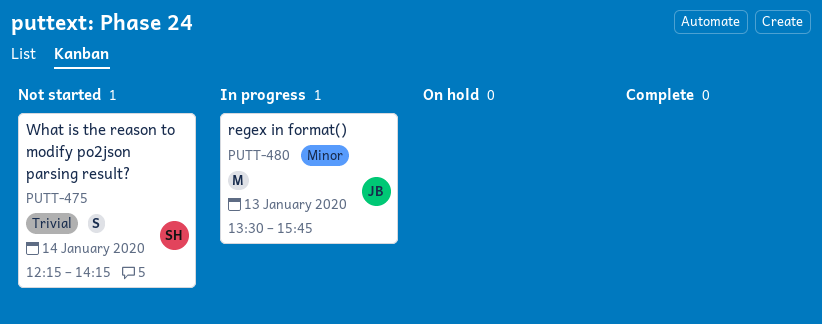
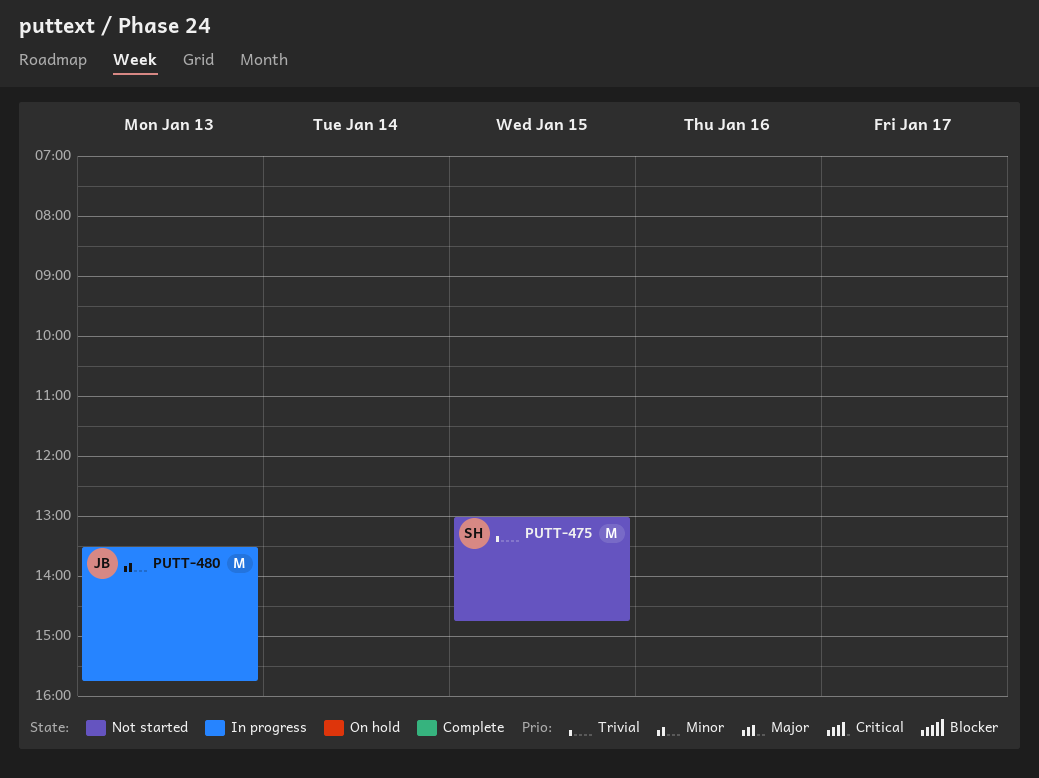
PUTT-475, estimate: S -> M
PUTT-475, day: Jan 14 -> Jan 15
PUTT-475, begins: 12:15 -> 13:00
PUTT-475, ends: 14:15 -> 14:45

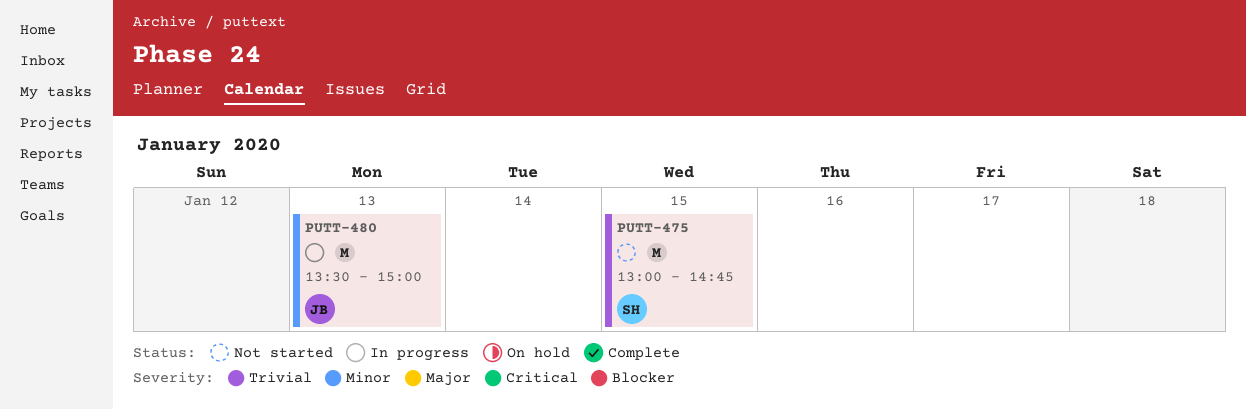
PUTT-480, ends: 15:45 -> 15:00

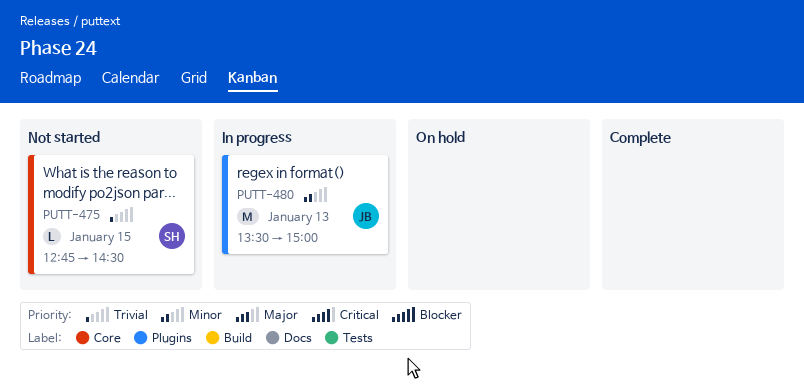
PUTT-475, estimate: M -> L
PUTT-475, begins: 13:00 -> 12:45
PUTT-475, ends: 14:45 -> 14:30

